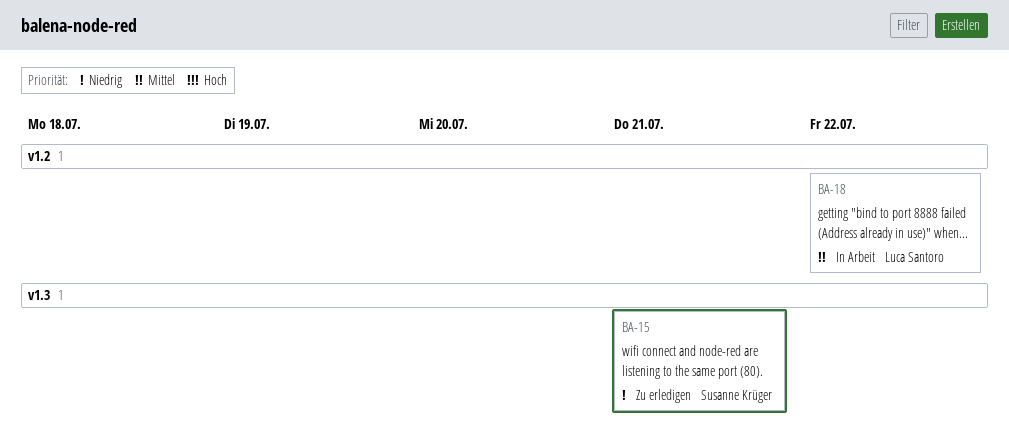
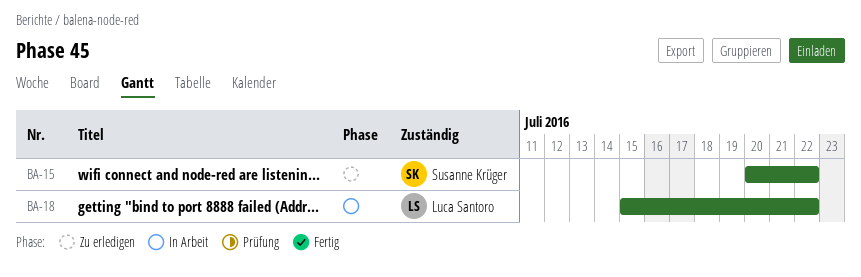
BA-15, due: Jul 21 -> Jul 22

